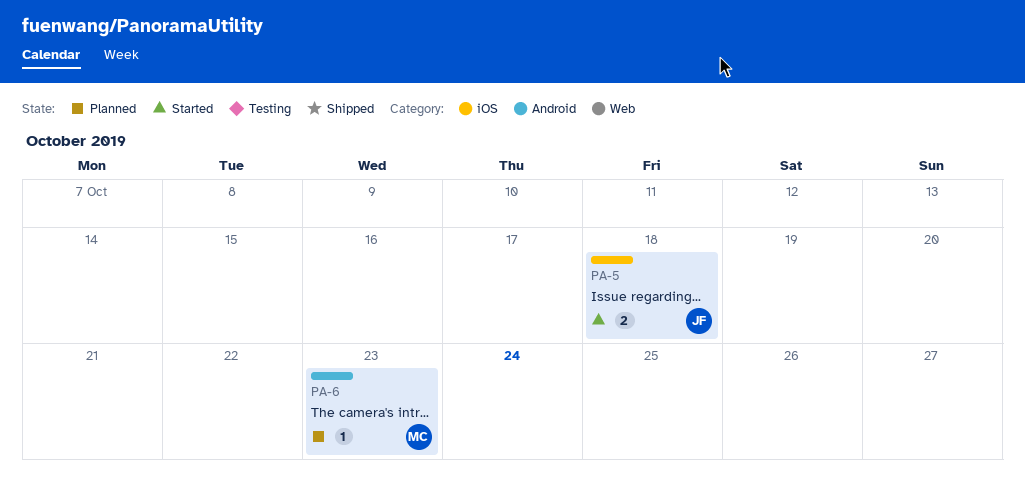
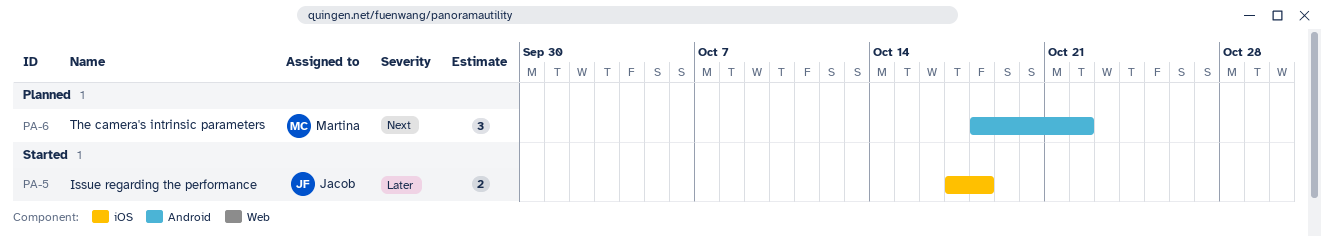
PA-6, estimate: 1 -> 3
PA-6, due: Oct 23 -> Oct 22

